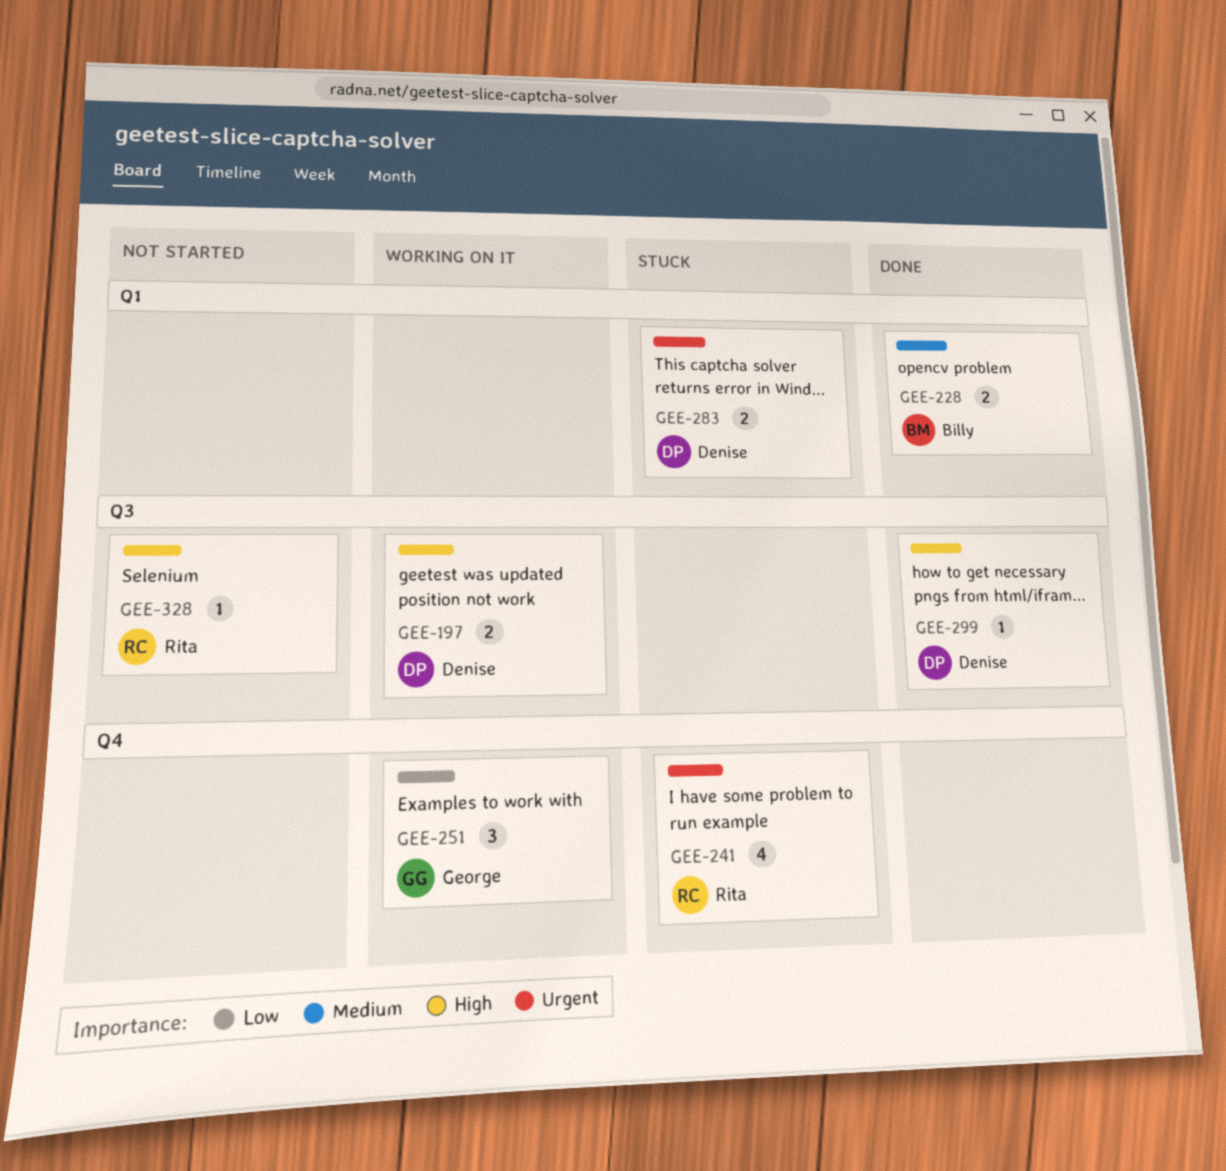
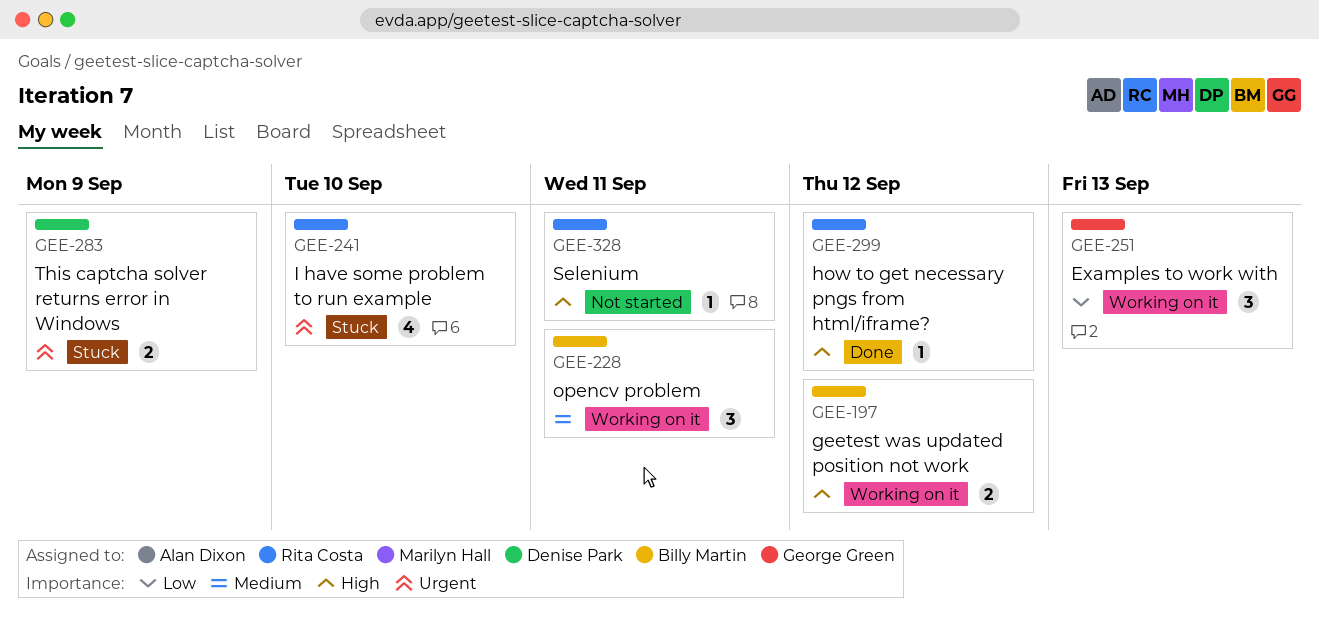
GEE-197, owner: Denise Park -> Billy Martin
GEE-228, status: Done -> Working on it
GEE-228, estimate: 2 -> 3
GEE-299, owner: Denise Park -> Rita Costa

